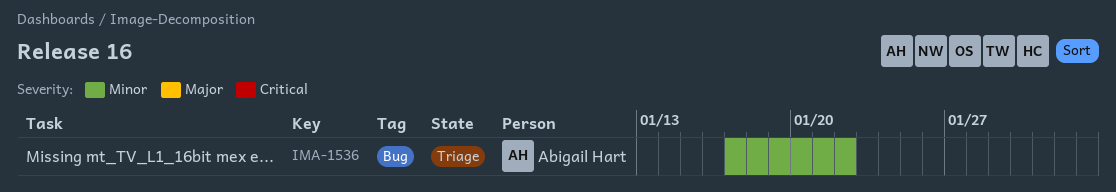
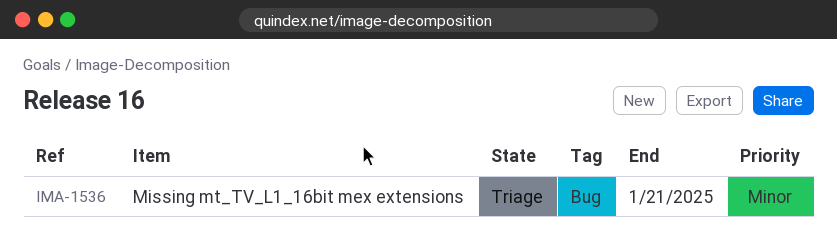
IMA-1536, due: Jan 22 -> Jan 21

